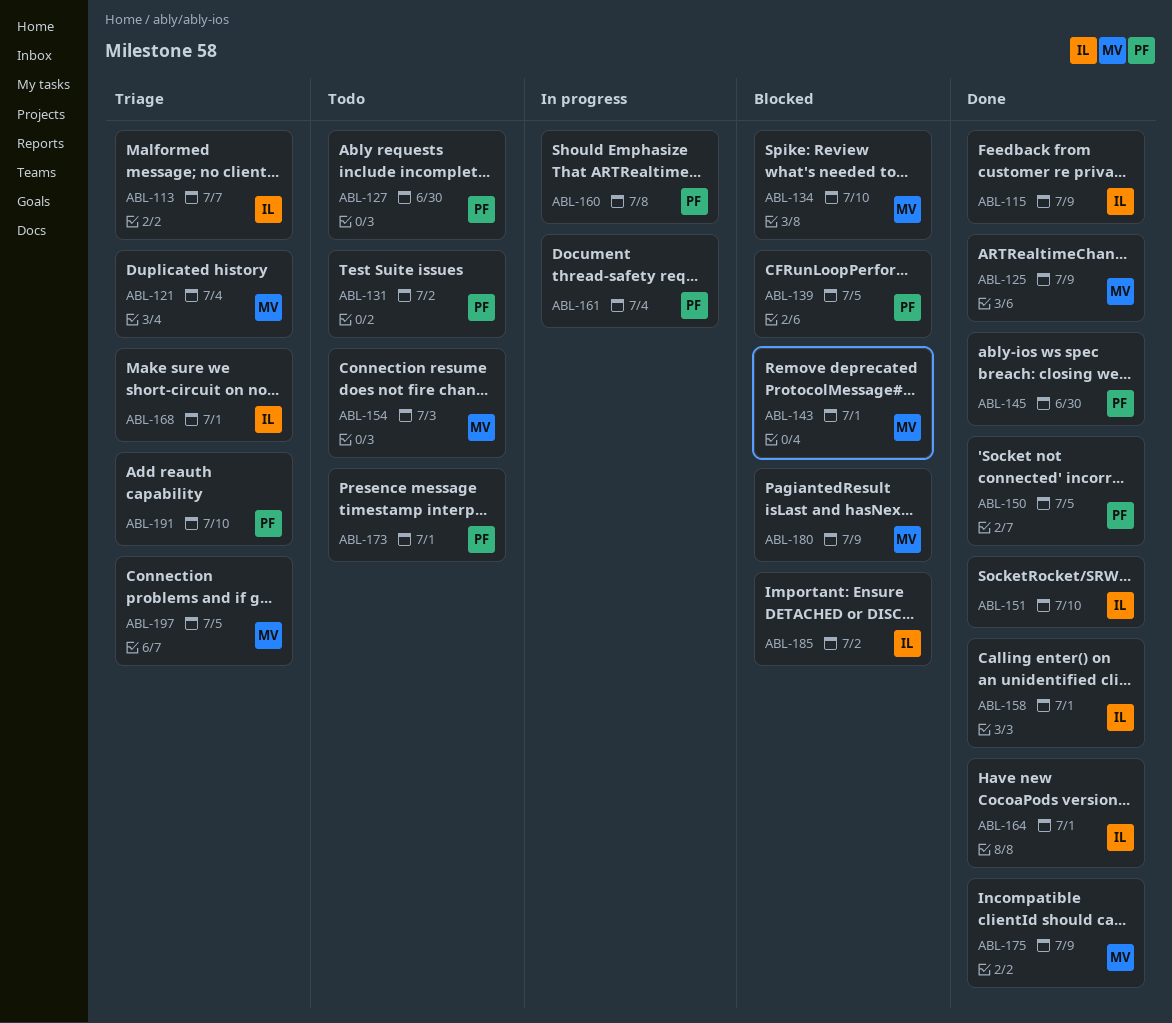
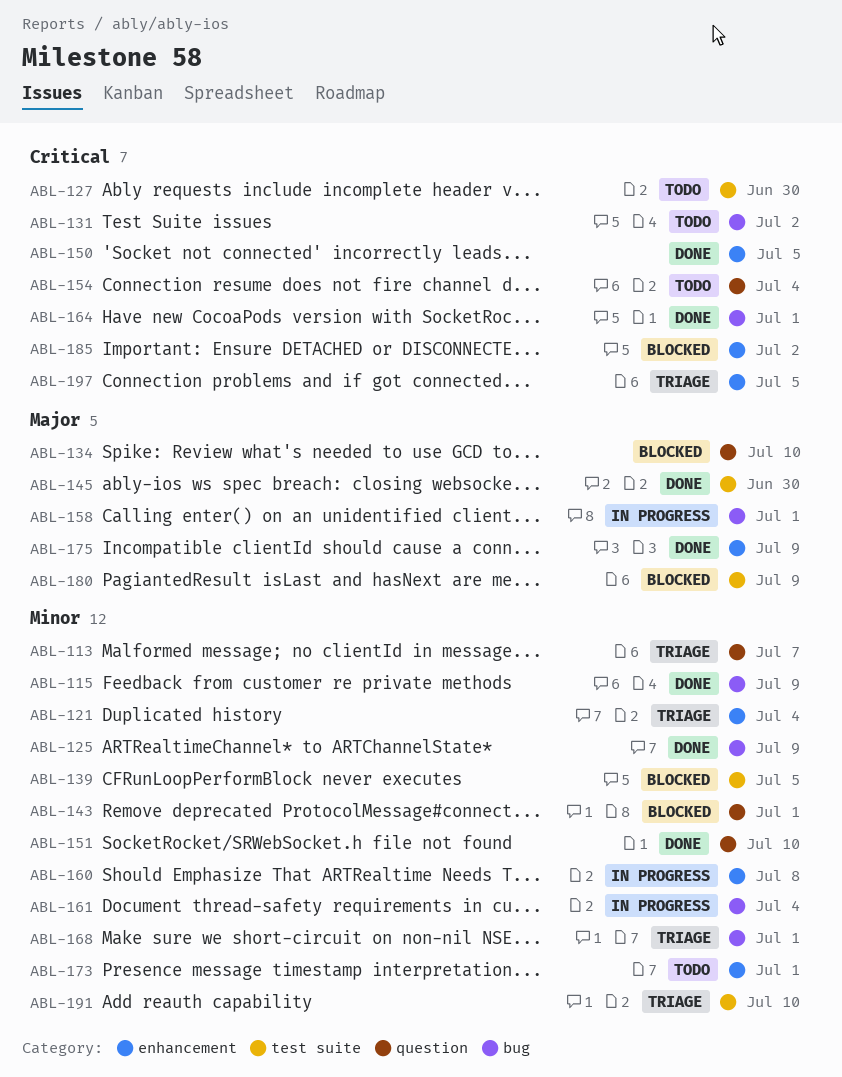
ABL-154, due: Jul 3 -> Jul 4
ABL-158, status: Done -> In progress

